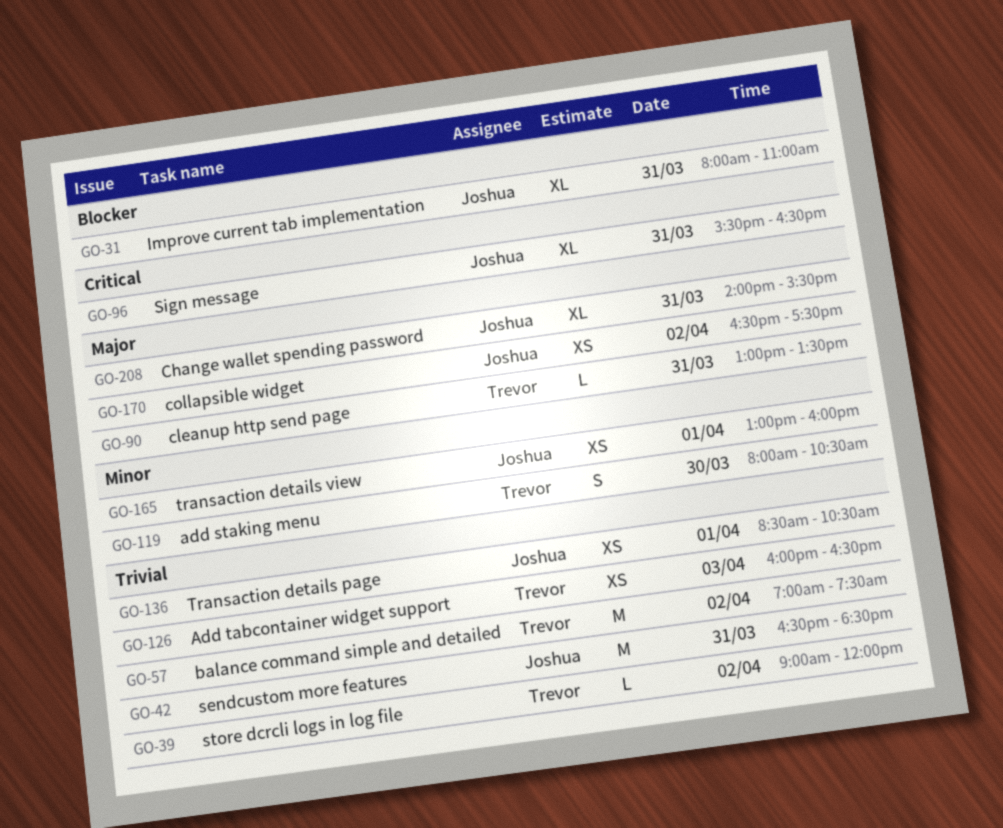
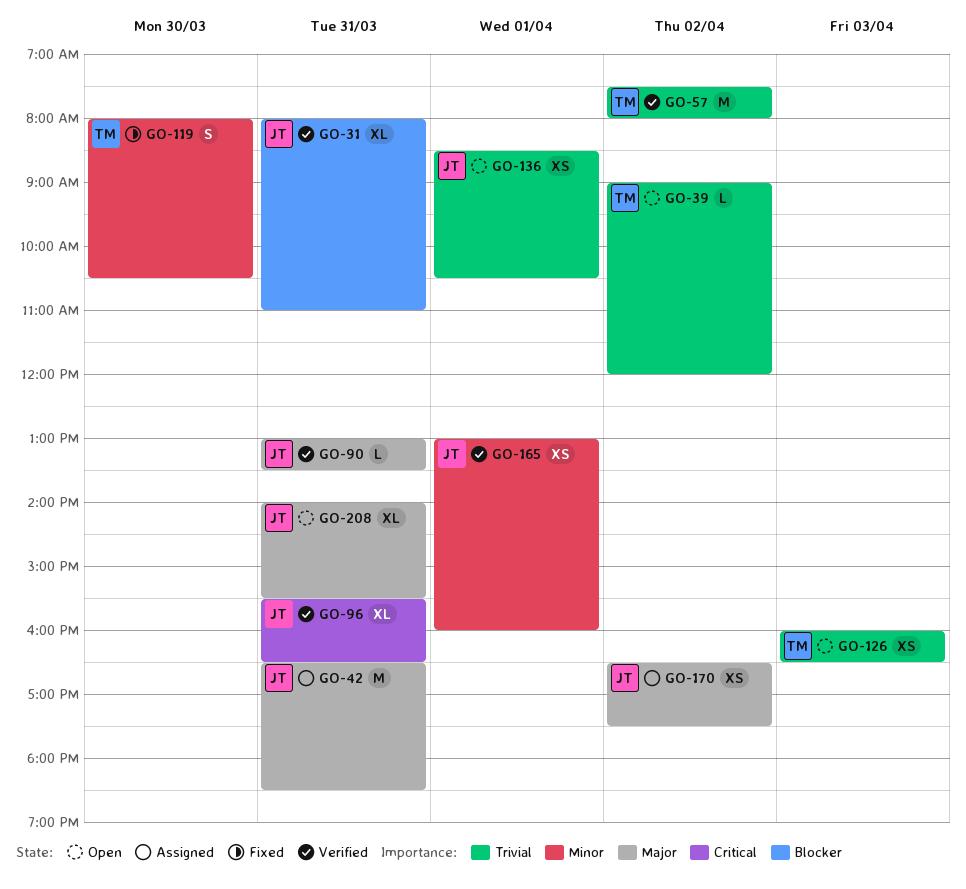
GO-42, priority: Trivial -> Major
GO-57, begins: 07:00 -> 07:30
GO-57, ends: 07:30 -> 08:00
GO-90, owner: Trevor -> Joshua

